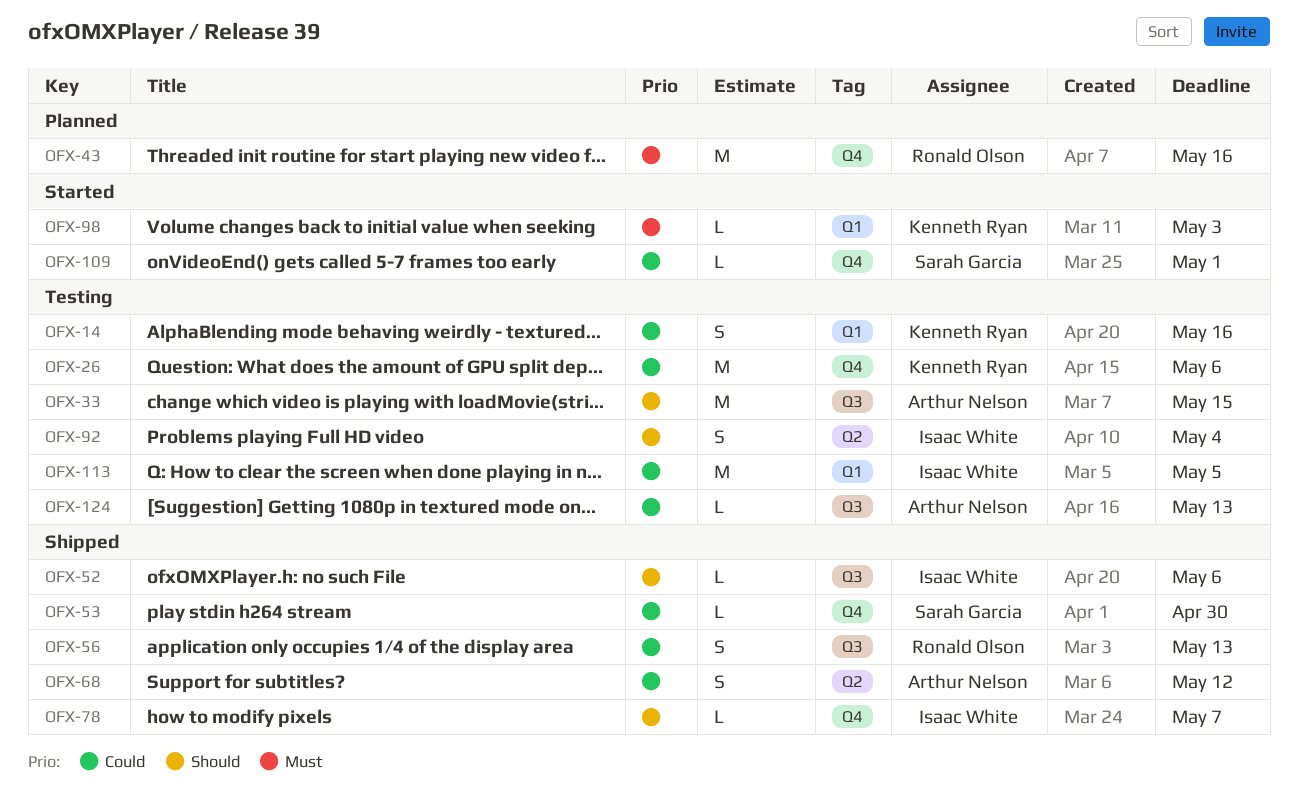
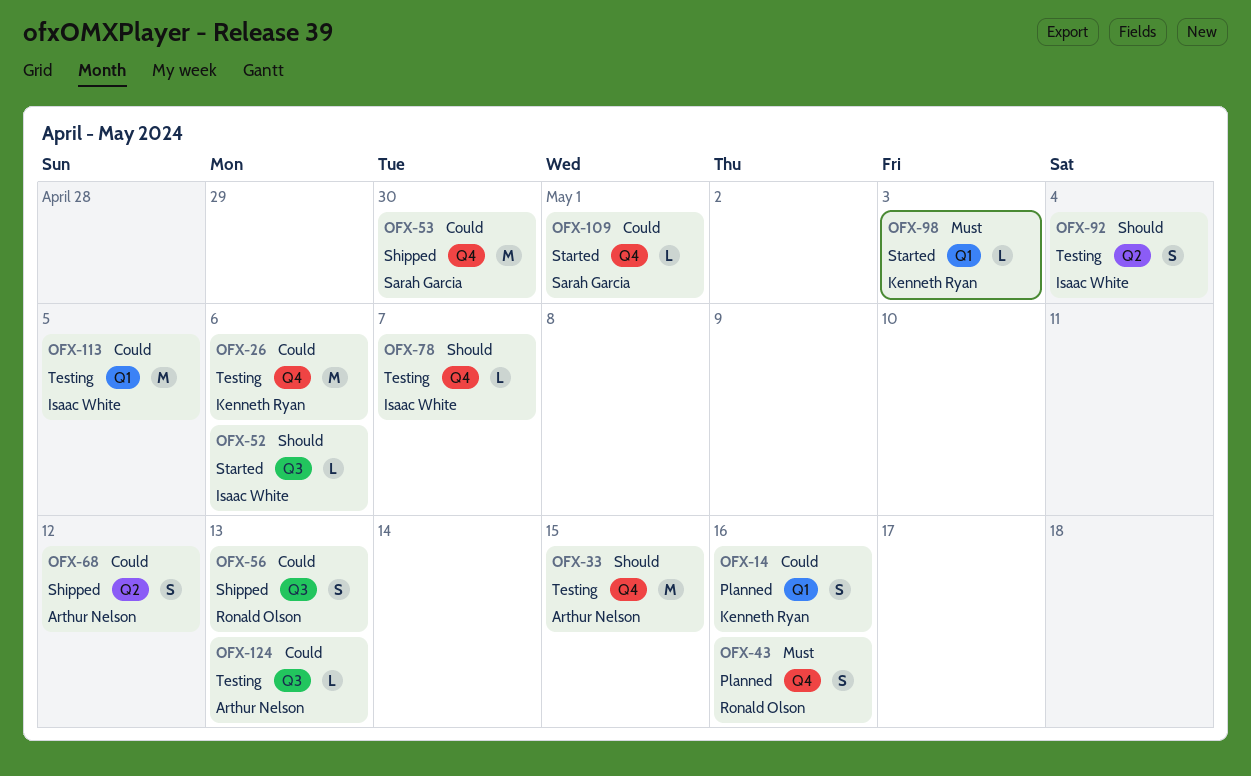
OFX-14, status: Testing -> Planned
OFX-33, label: Q3 -> Q4
OFX-43, estimate: M -> S
OFX-52, status: Shipped -> Started
OFX-53, estimate: L -> M
OFX-78, status: Shipped -> Testing

